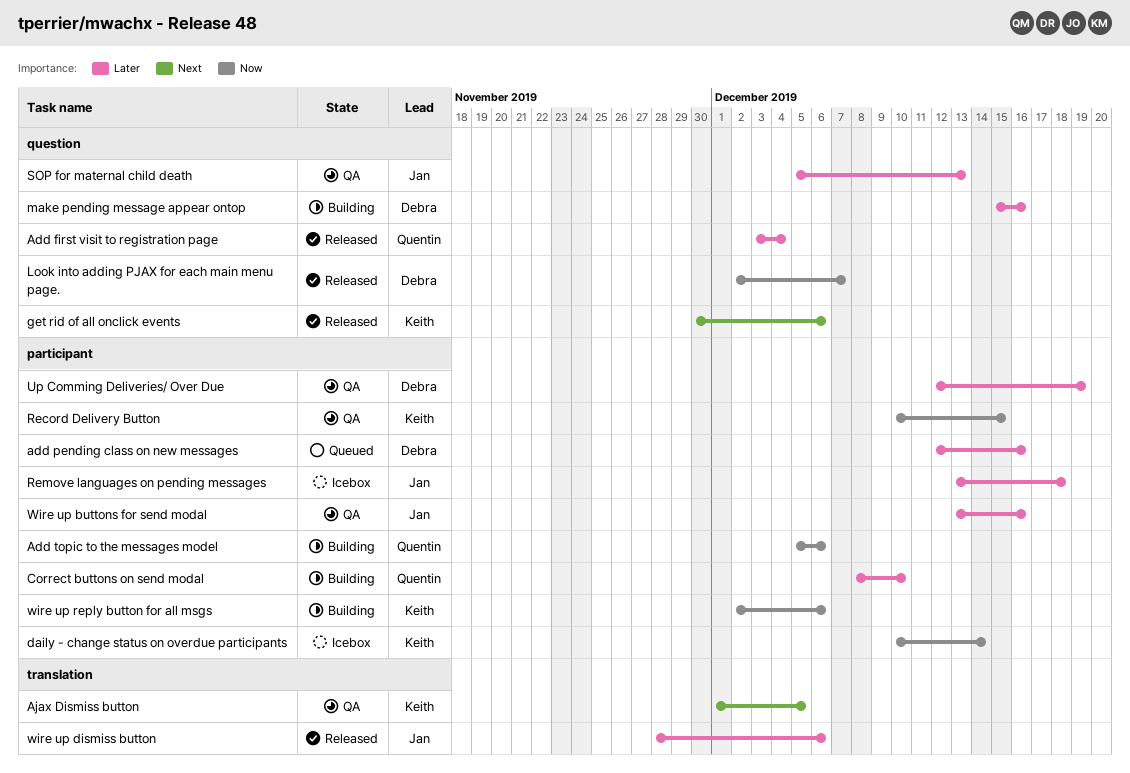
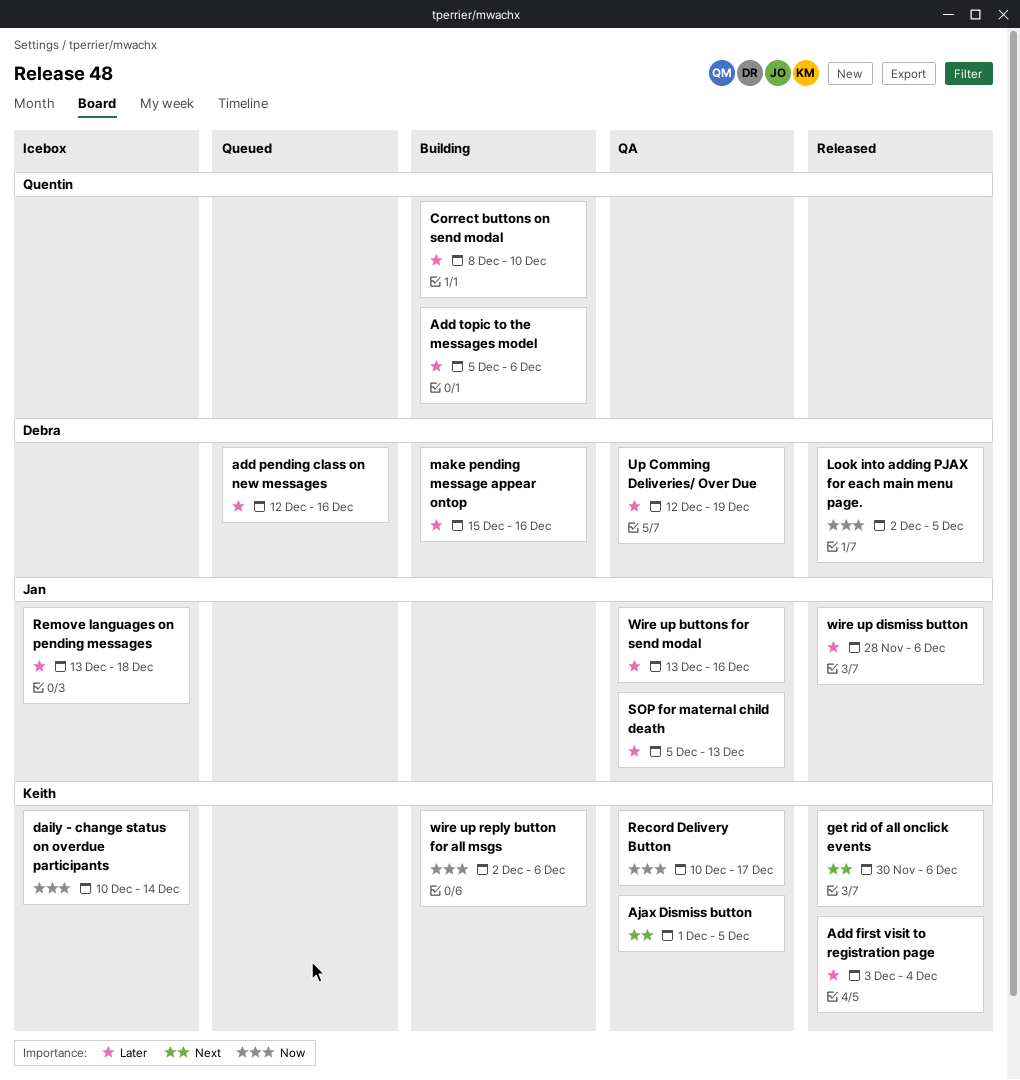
Add first visit to registration page, owner: Quentin -> Keith
Add topic to the messages model, priority: Now -> Later
Look into adding PJAX for each main menu page., due: Dec 7 -> Dec 5
Record Delivery Button, due: Dec 15 -> Dec 17

